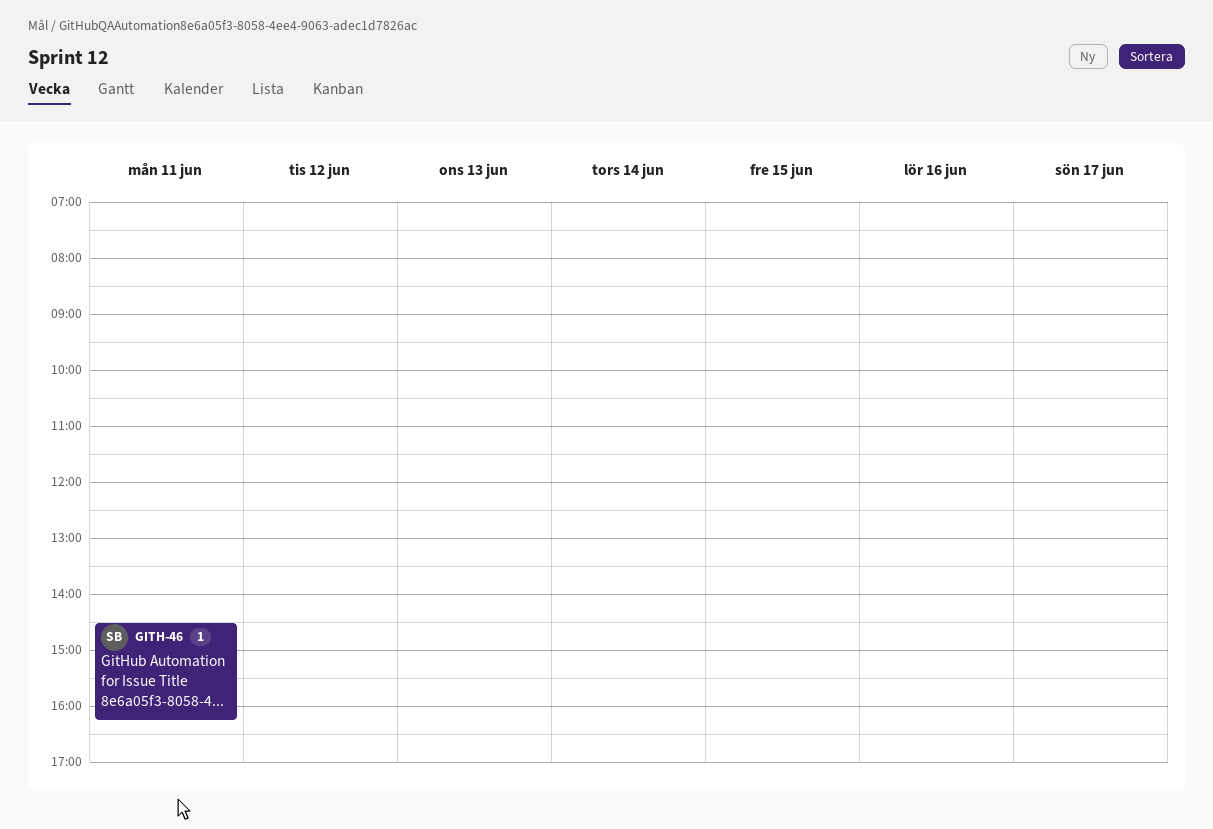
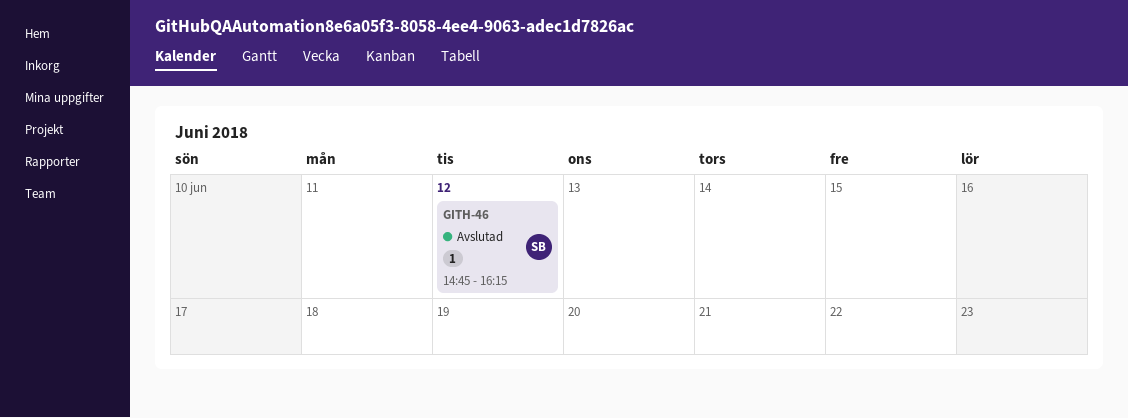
GITH-46, day: Jun 11 -> Jun 12
GITH-46, begins: 14:30 -> 14:45

